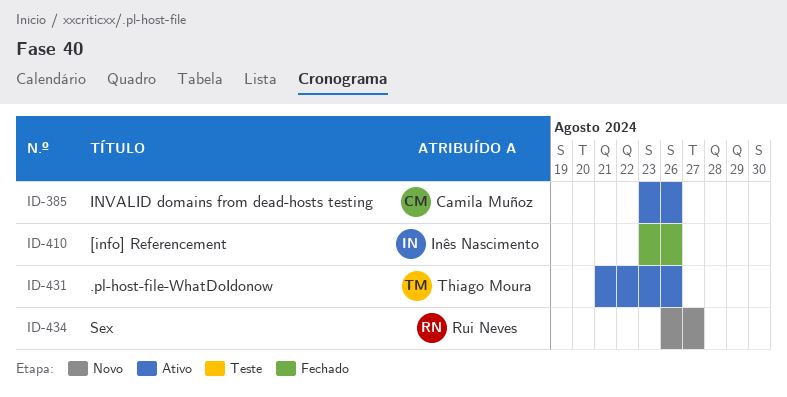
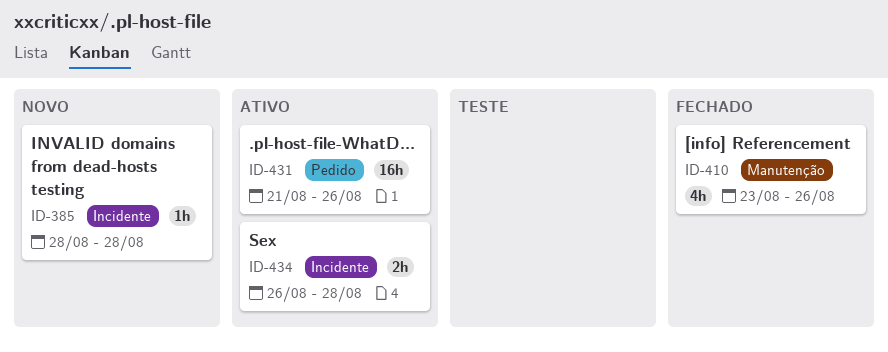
ID-385, status: Ativo -> Novo
ID-385, start: Aug 23 -> Aug 28
ID-385, due: Aug 26 -> Aug 28
ID-434, status: Novo -> Ativo
ID-434, due: Aug 27 -> Aug 28

